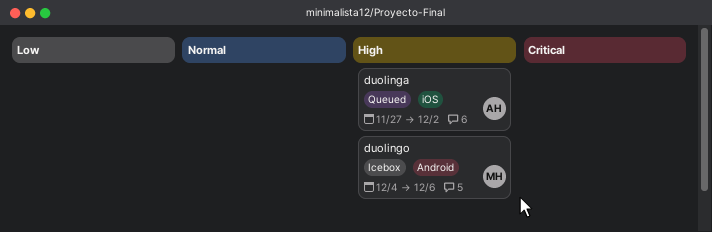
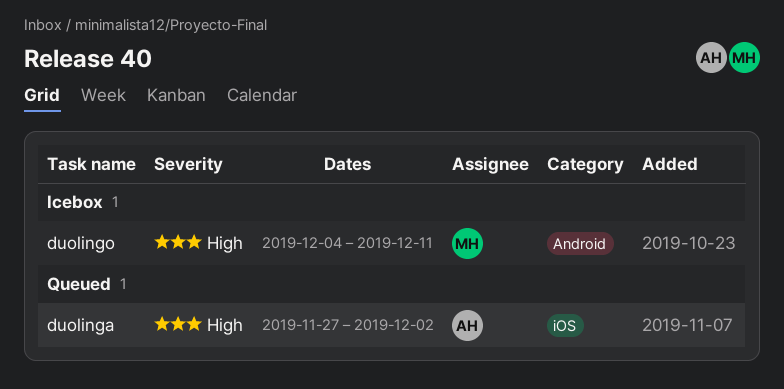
duolingo, due: Dec 6 -> Dec 11

